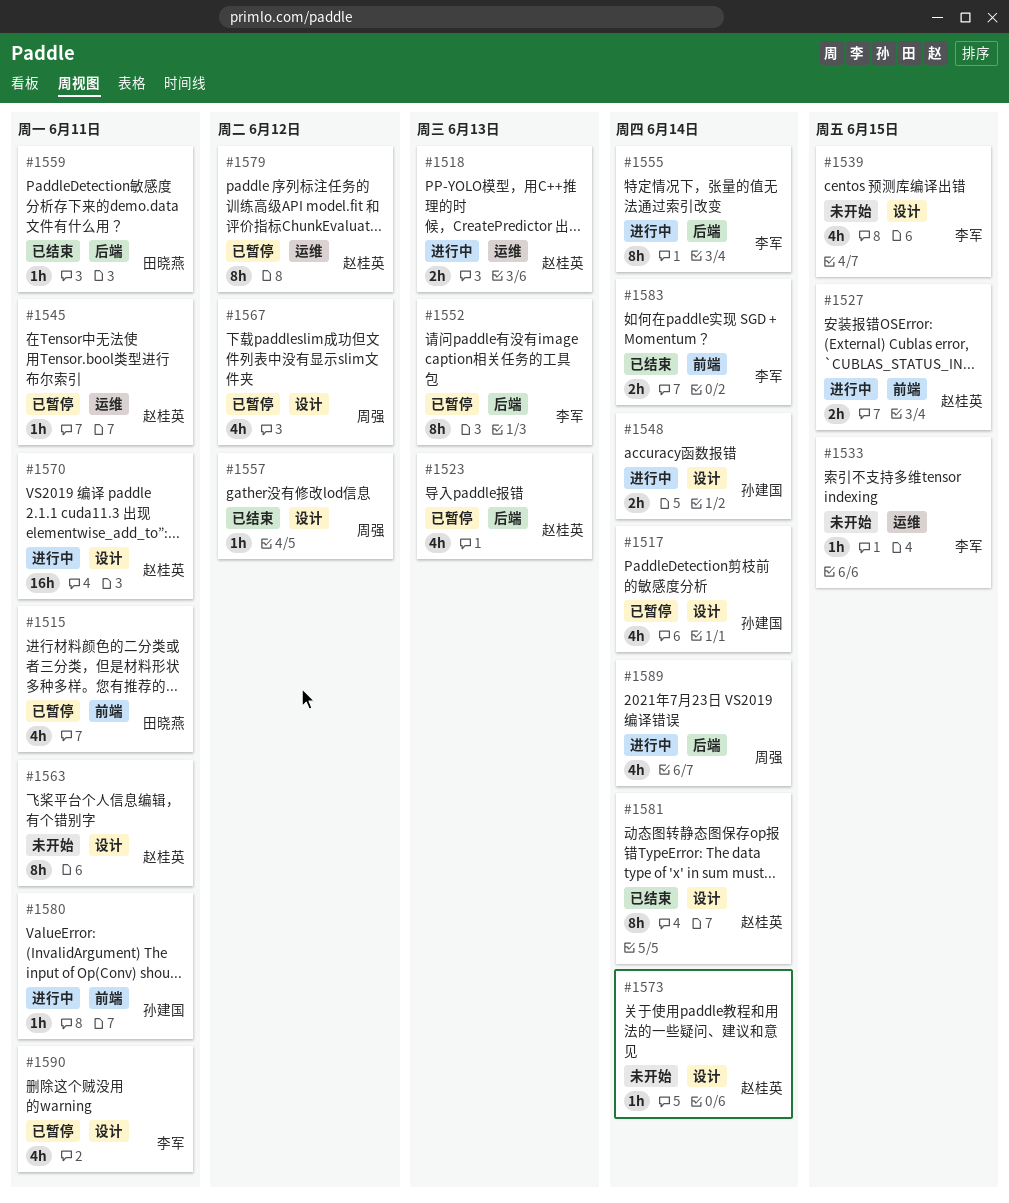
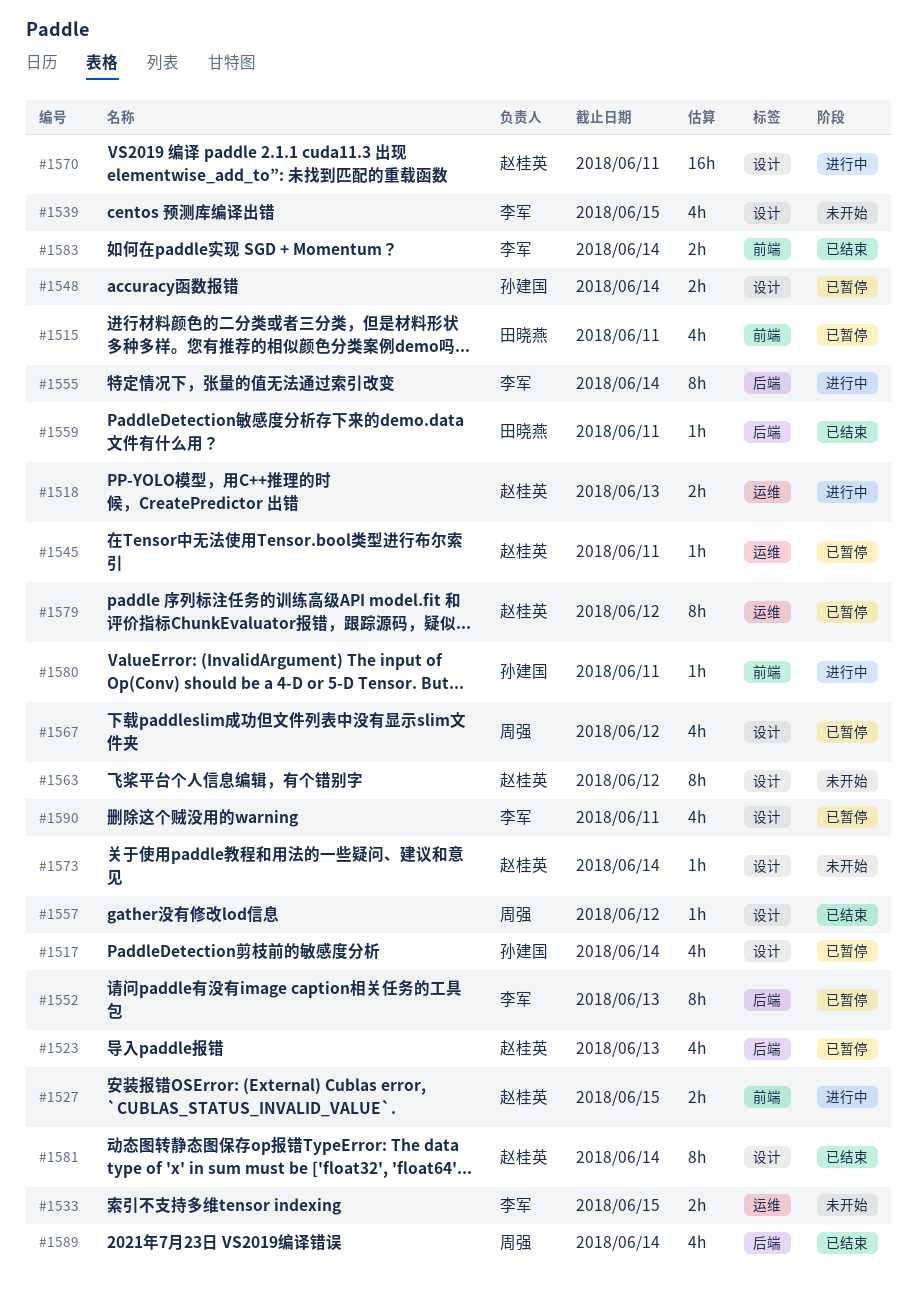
#1533, estimate: 1h -> 2h
#1548, status: 进行中 -> 已暂停
#1563, due: Jun 11 -> Jun 12
#1589, status: 进行中 -> 已结束

